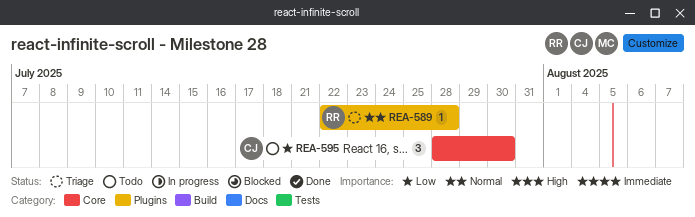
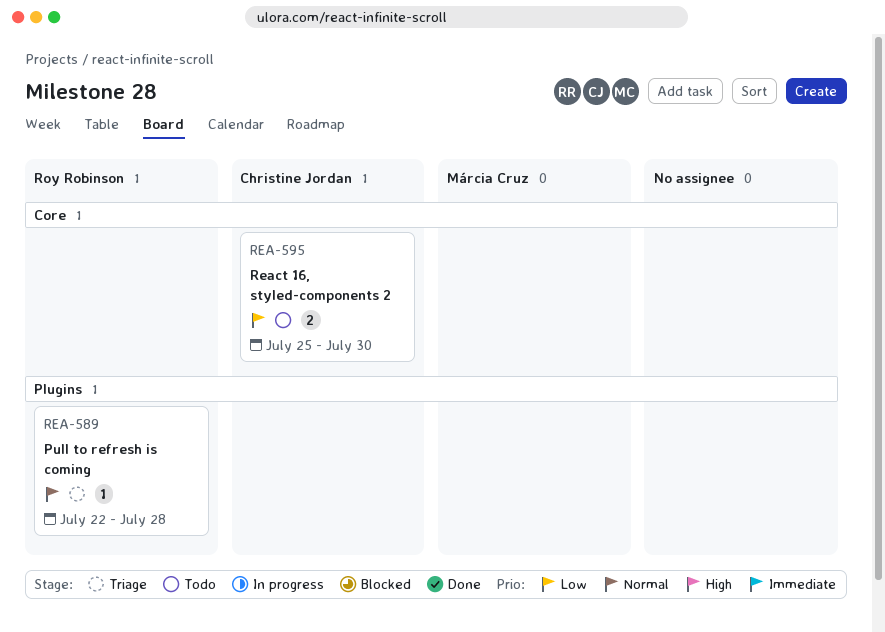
REA-595, estimate: 3 -> 2
REA-595, start: Jul 28 -> Jul 25

